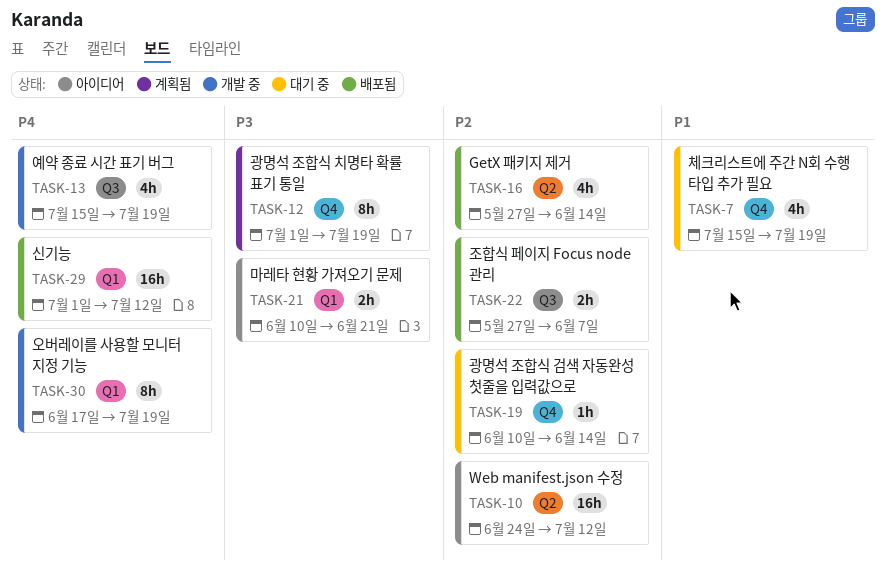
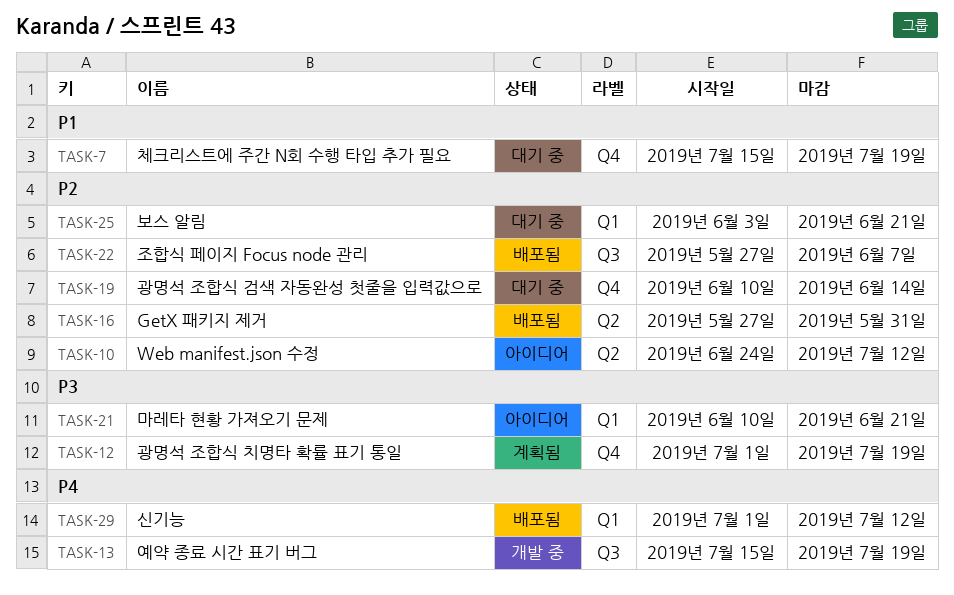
TASK-16, due: Jun 14 -> May 31
TASK-25: none -> present
TASK-30: present -> none

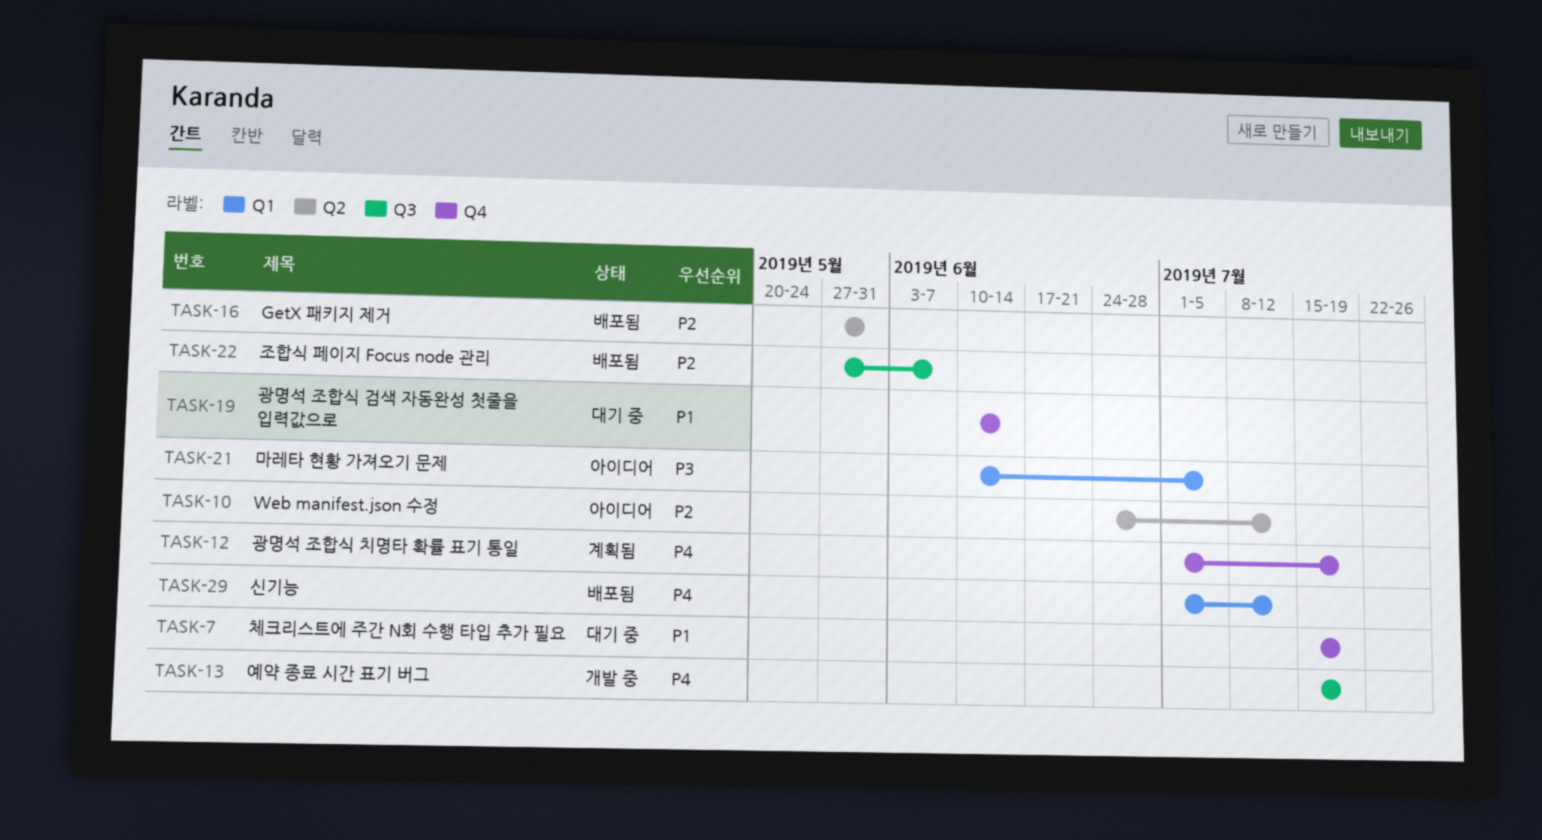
TASK-12, priority: P3 -> P4
TASK-19, priority: P2 -> P1
TASK-21, due: Jun 21 -> Jul 5
TASK-25: present -> none

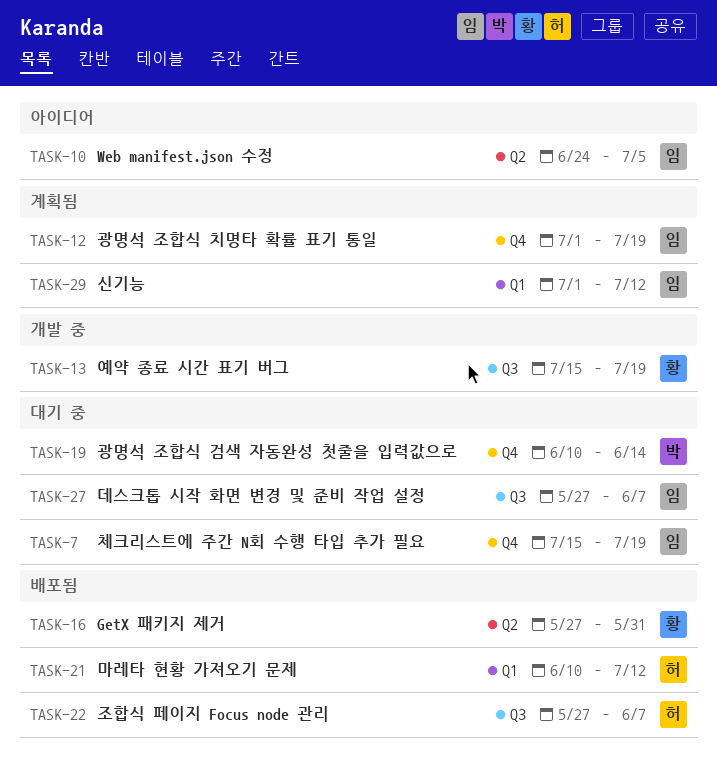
TASK-10, due: Jul 12 -> Jul 5
TASK-21, status: 아이디어 -> 배포됨
TASK-21, due: Jul 5 -> Jul 12
TASK-27: none -> present
TASK-29, status: 배포됨 -> 계획됨

